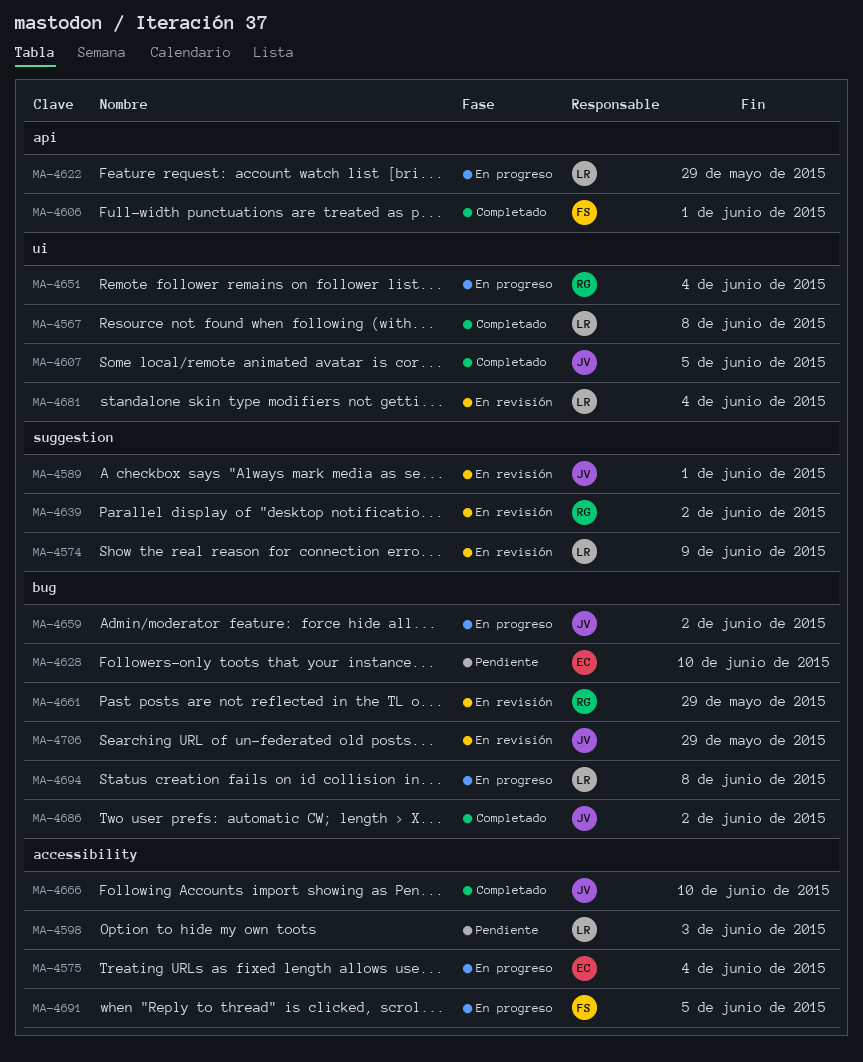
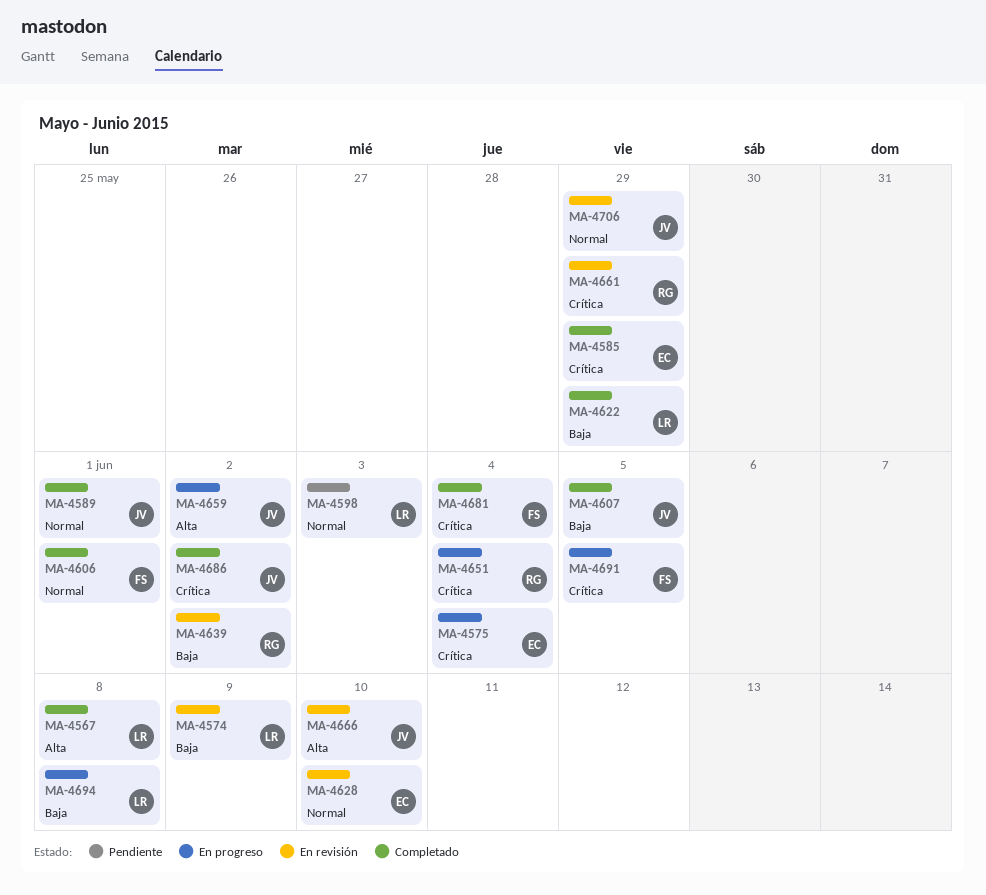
MA-4585: none -> present
MA-4589, status: En revisión -> Completado
MA-4622, status: En progreso -> Completado
MA-4628, status: Pendiente -> En revisión
MA-4666, status: Completado -> En revisión
MA-4681, status: En revisión -> Completado
MA-4681, owner: LR -> FS

